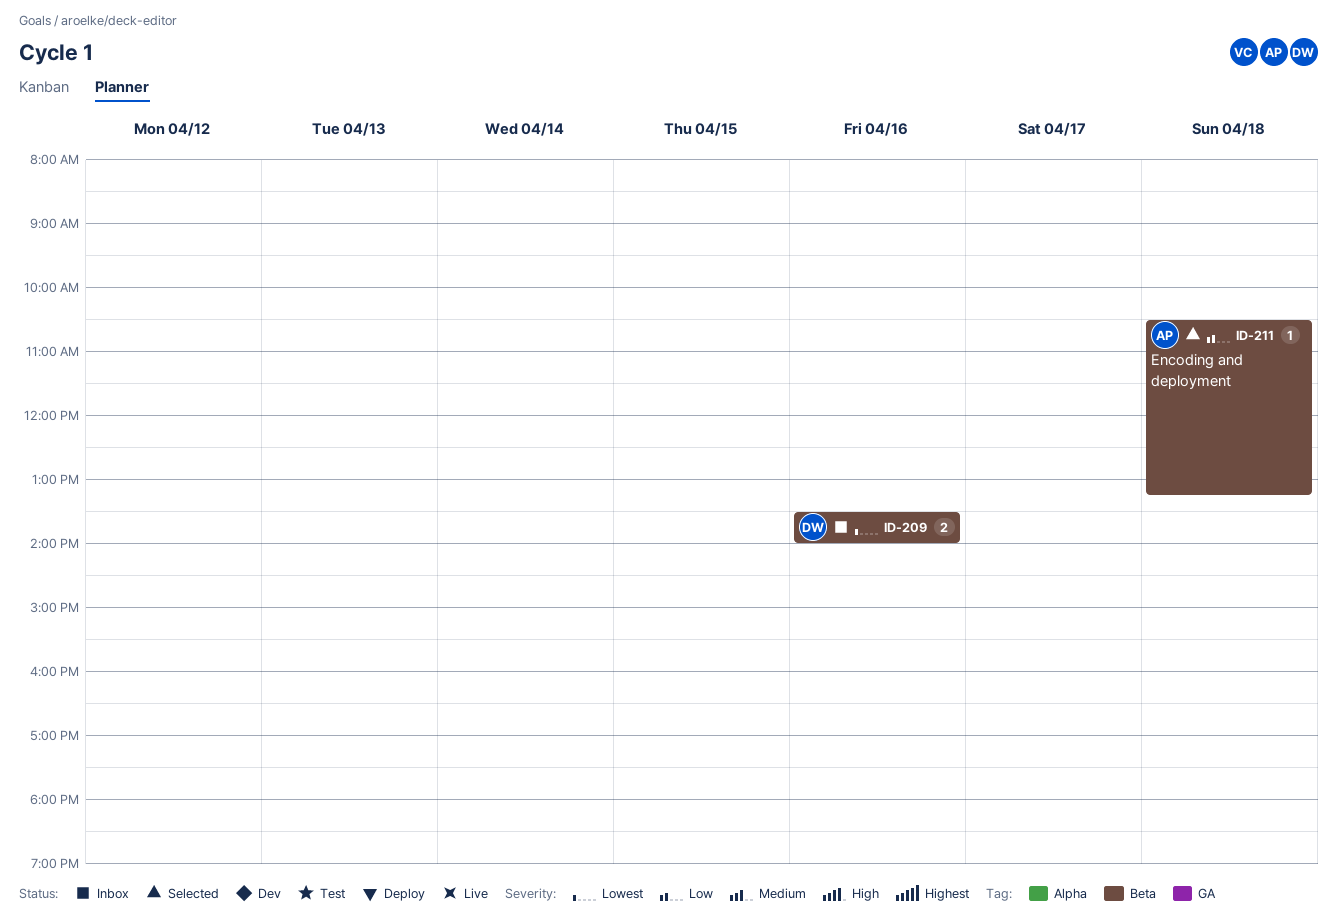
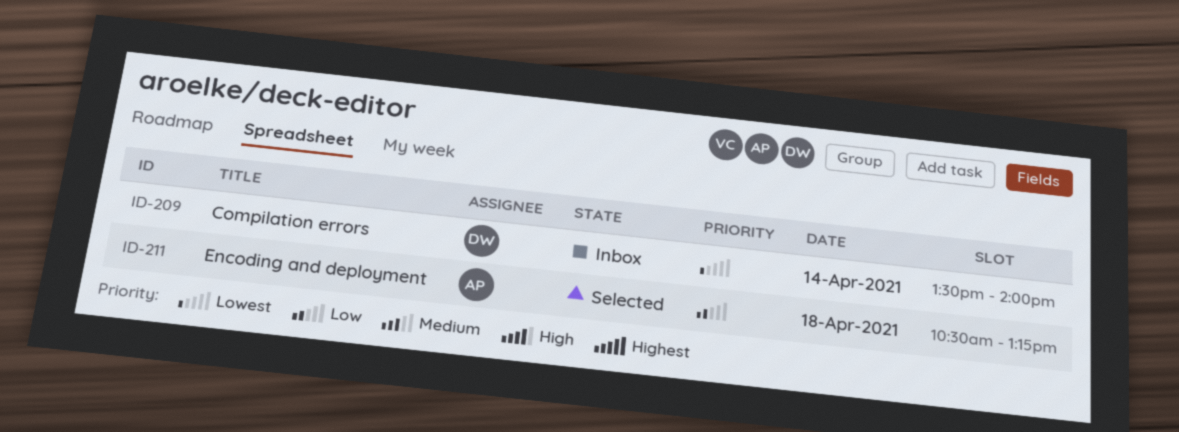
ID-209, day: Apr 16 -> Apr 14

